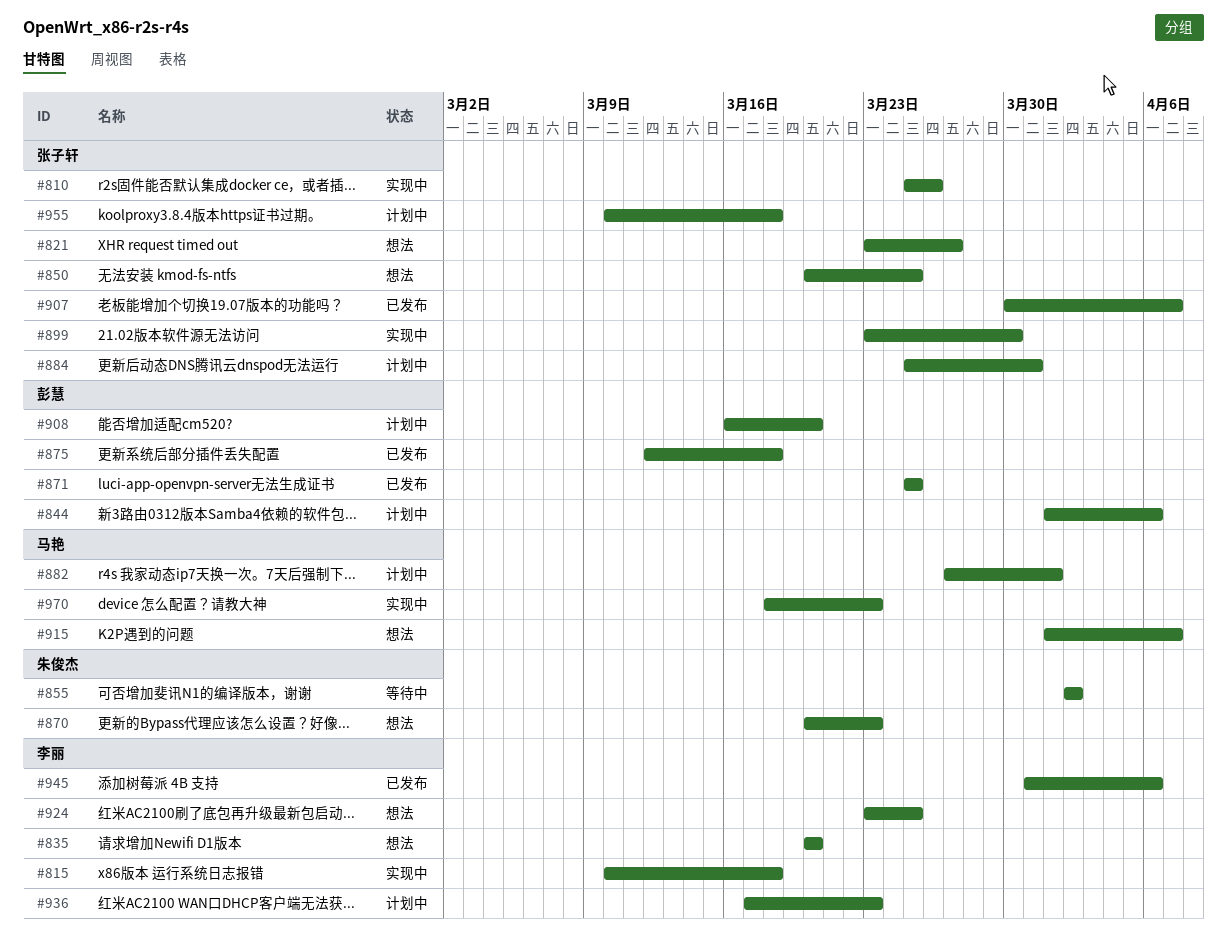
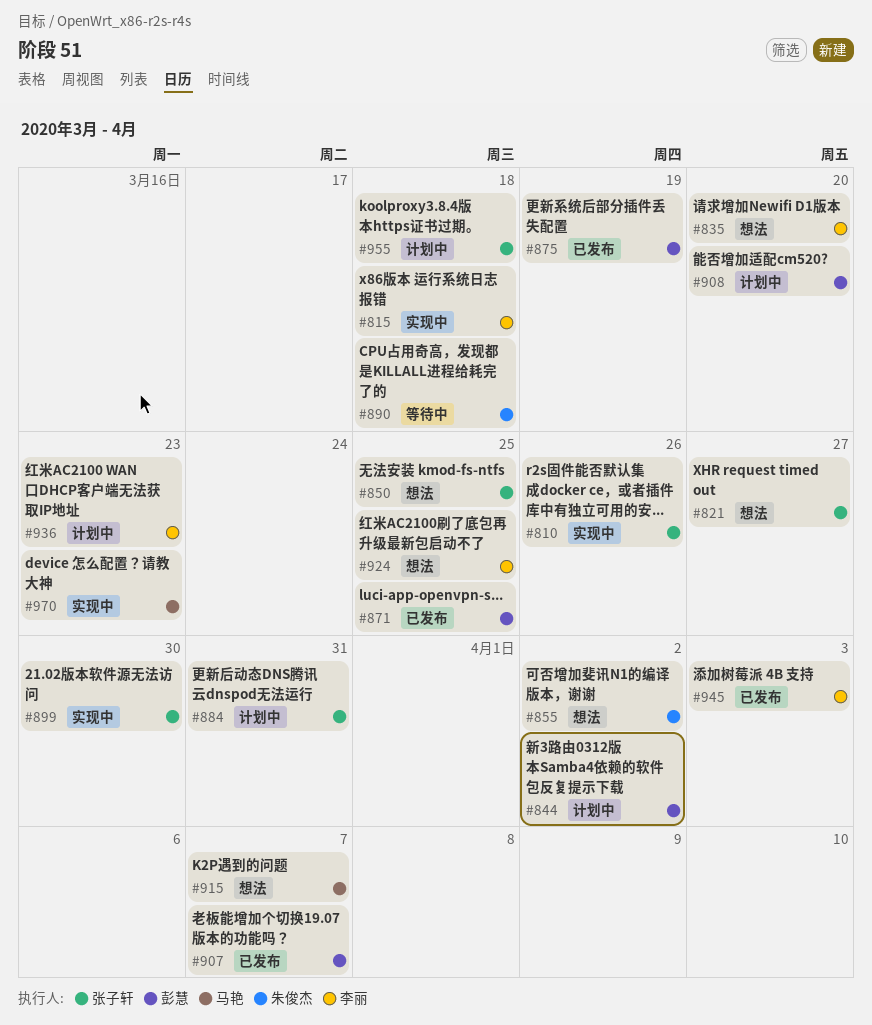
#844, due: Apr 6 -> Apr 2
#855, status: 等待中 -> 想法
#870: present -> none
#875, due: Mar 18 -> Mar 19
#882: present -> none
#890: none -> present
#907, owner: 张子轩 -> 彭慧
#945, due: Apr 6 -> Apr 3

